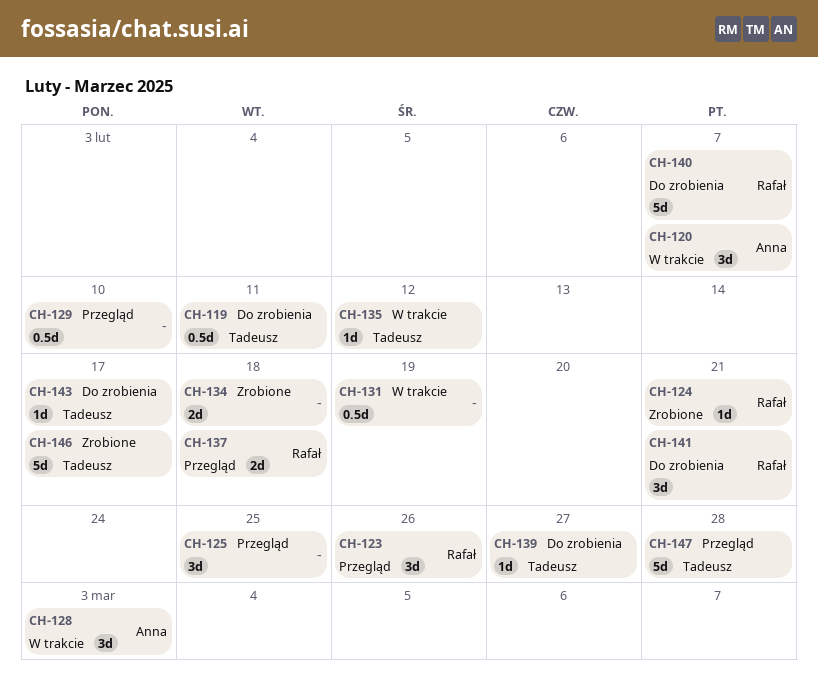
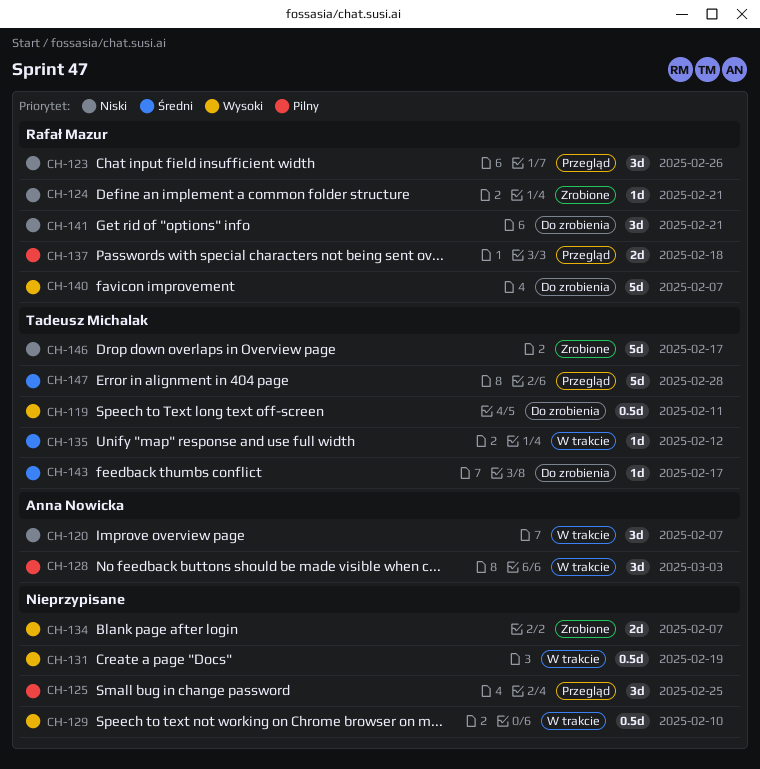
CH-129, status: Przegląd -> W trakcie
CH-134, due: Feb 18 -> Feb 7
CH-139: present -> none

